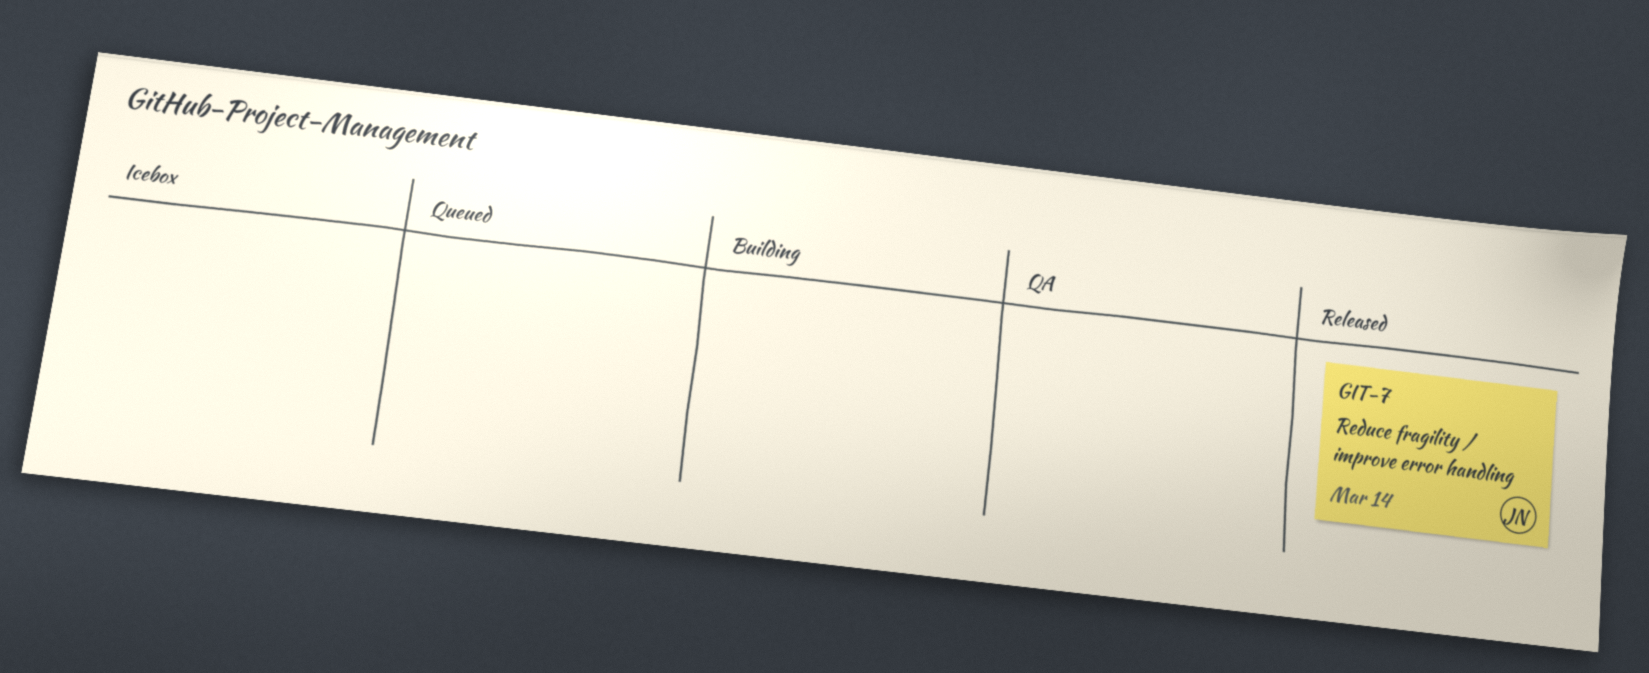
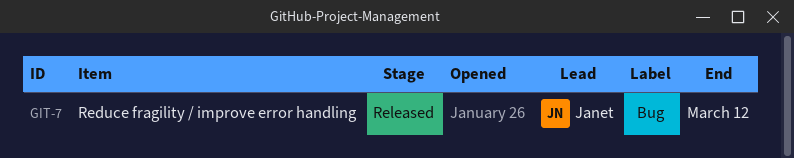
GIT-7, due: Mar 14 -> Mar 12

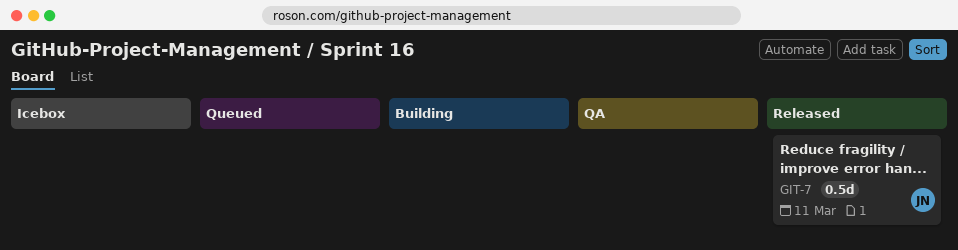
GIT-7, due: Mar 12 -> Mar 11

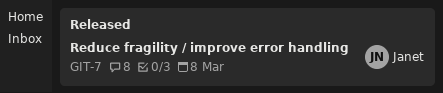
GIT-7, due: Mar 11 -> Mar 8

